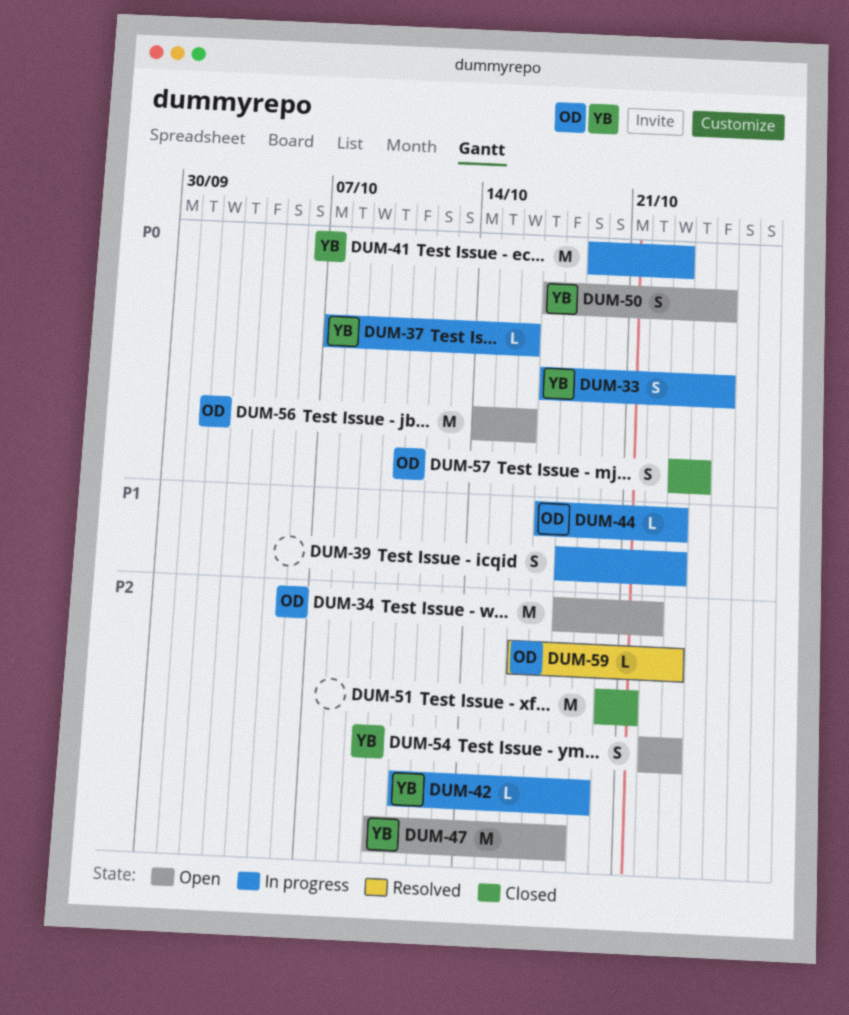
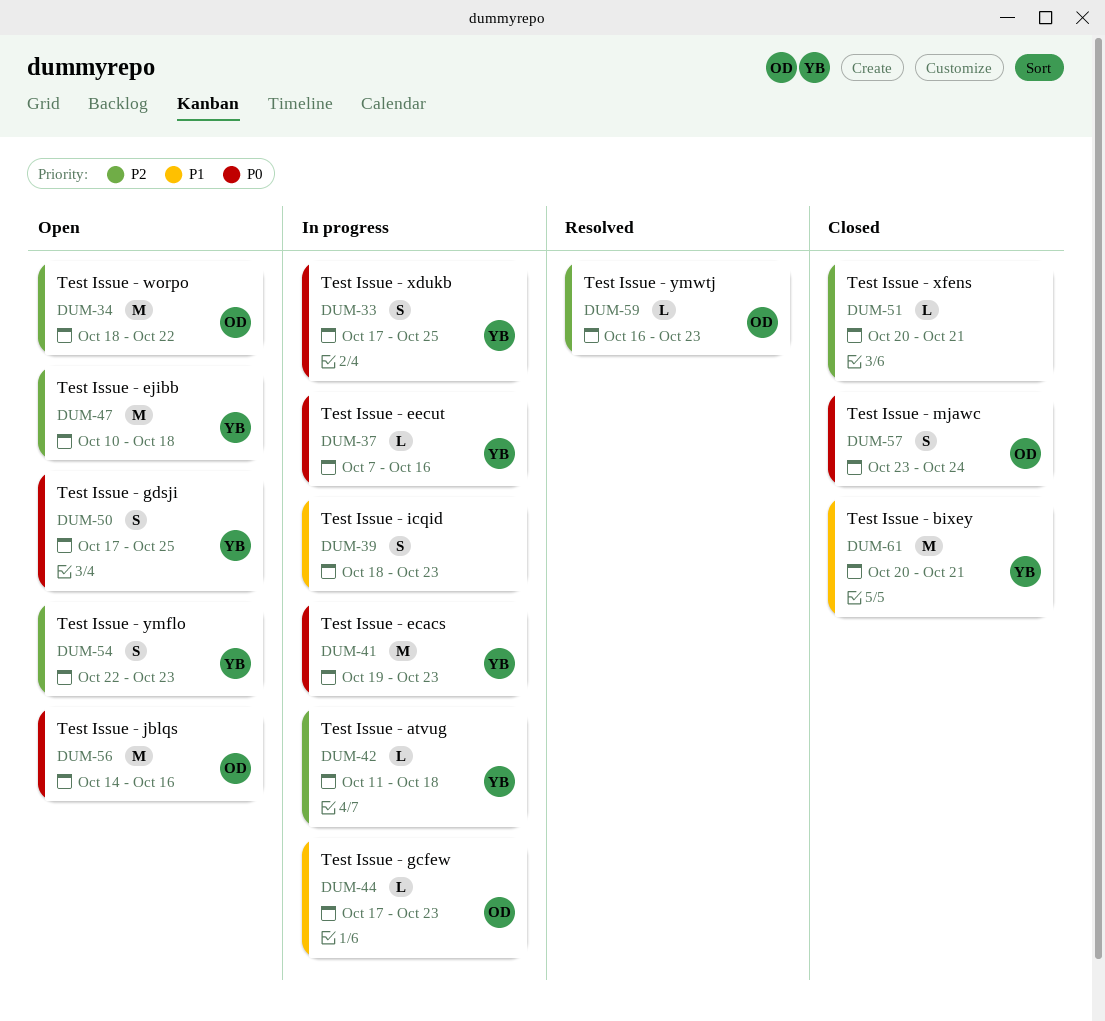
DUM-42, due: Oct 19 -> Oct 18
DUM-51, estimate: M -> L
DUM-61: none -> present

